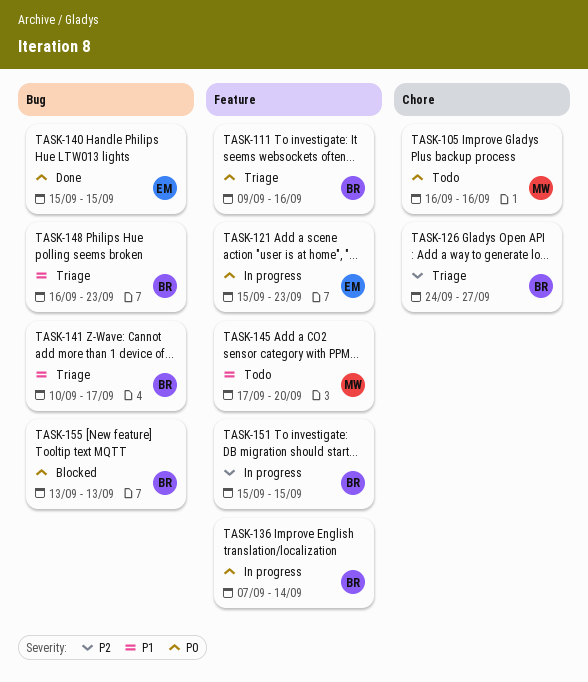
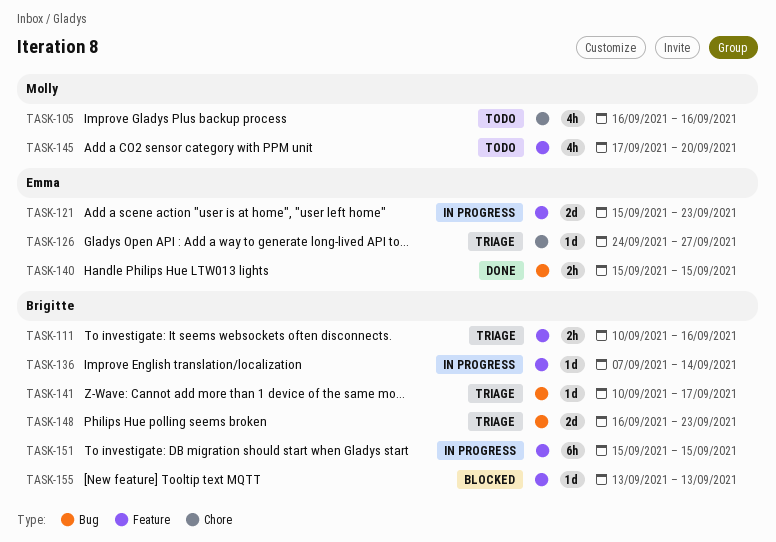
TASK-111, start: Sep 9 -> Sep 10
TASK-126, owner: Brigitte -> Emma
TASK-155, label: Bug -> Feature

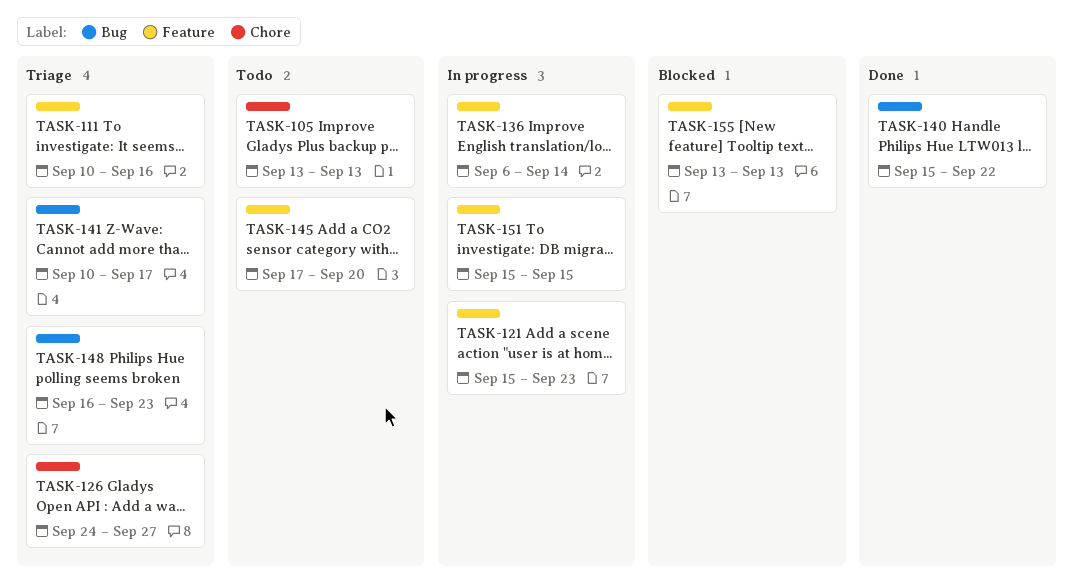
TASK-105, start: Sep 16 -> Sep 13
TASK-105, due: Sep 16 -> Sep 13
TASK-136, start: Sep 7 -> Sep 6
TASK-140, due: Sep 15 -> Sep 22

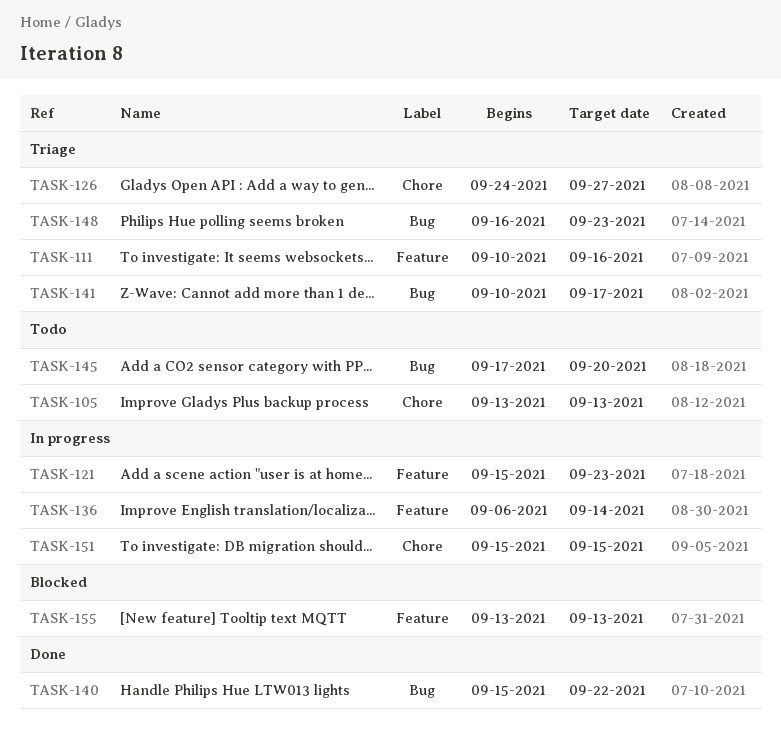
TASK-145, label: Feature -> Bug
TASK-151, label: Feature -> Chore

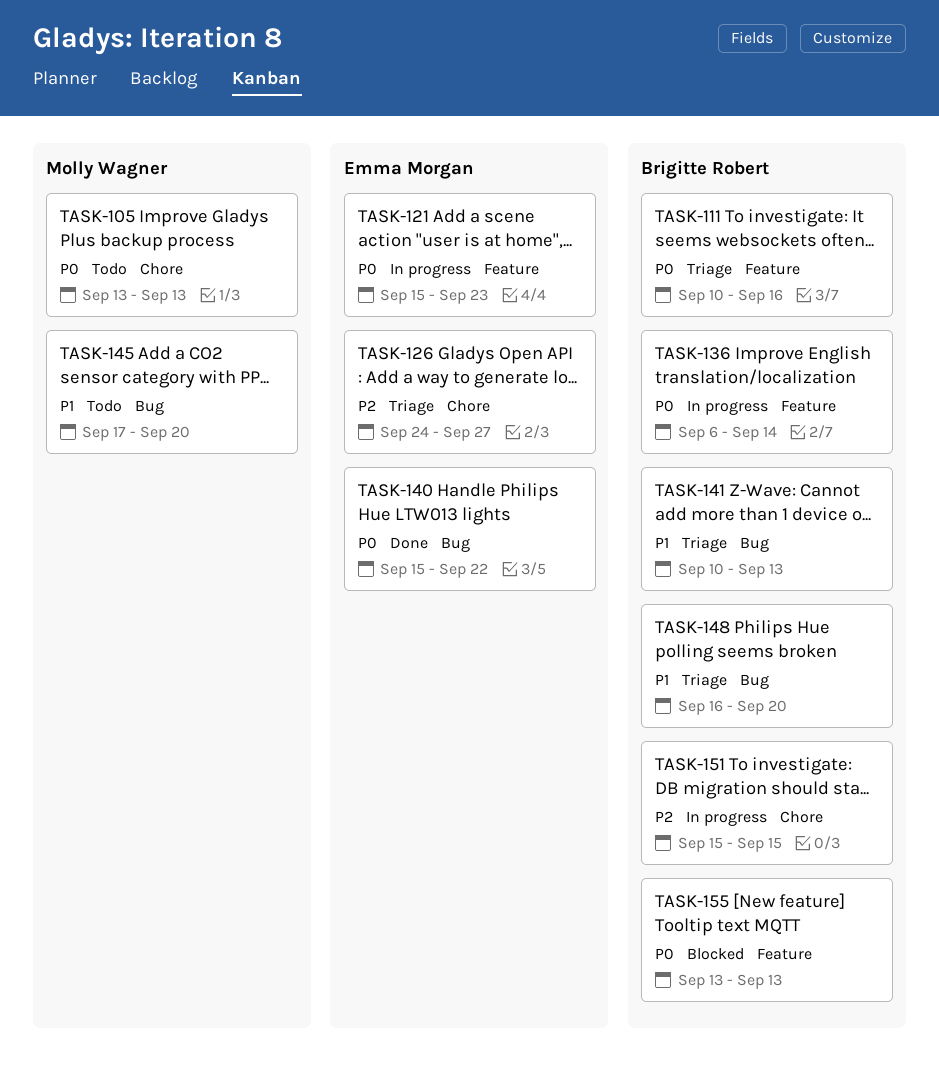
TASK-141, due: Sep 17 -> Sep 13
TASK-148, due: Sep 23 -> Sep 20

